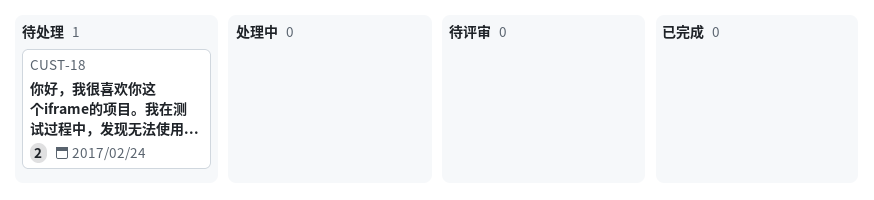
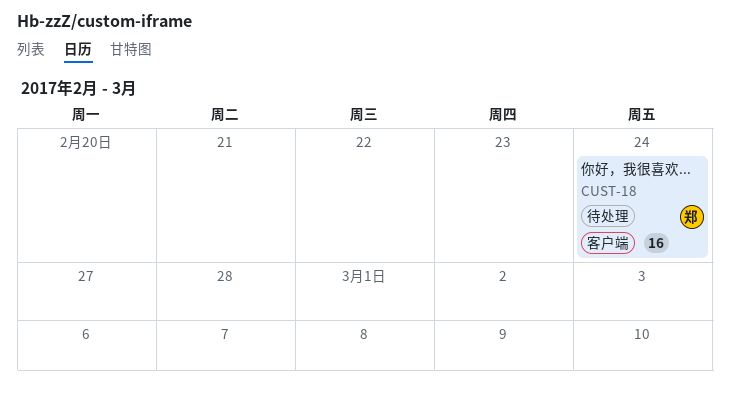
CUST-18, estimate: 2 -> 16

